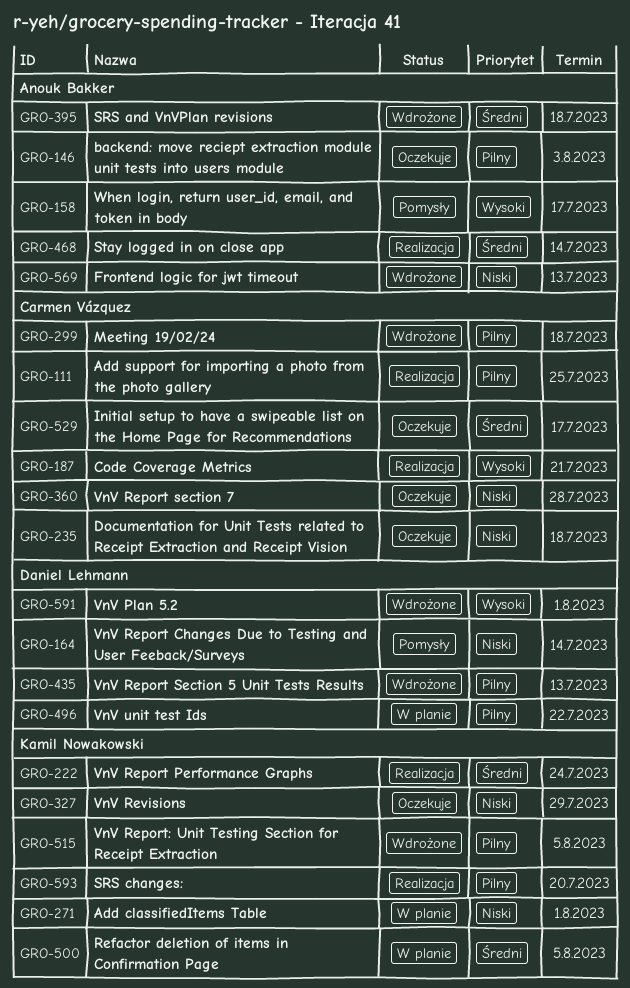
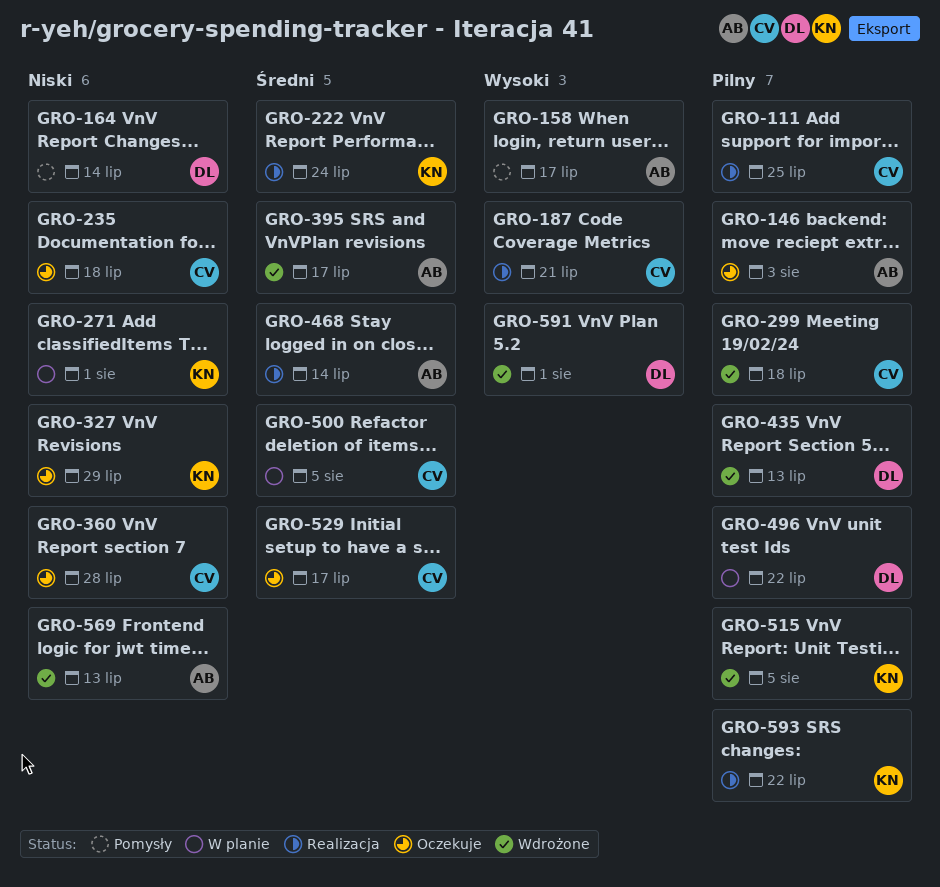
GRO-395, due: Jul 18 -> Jul 17
GRO-500, owner: Kamil Nowakowski -> Carmen Vázquez
GRO-593, due: Jul 20 -> Jul 22

